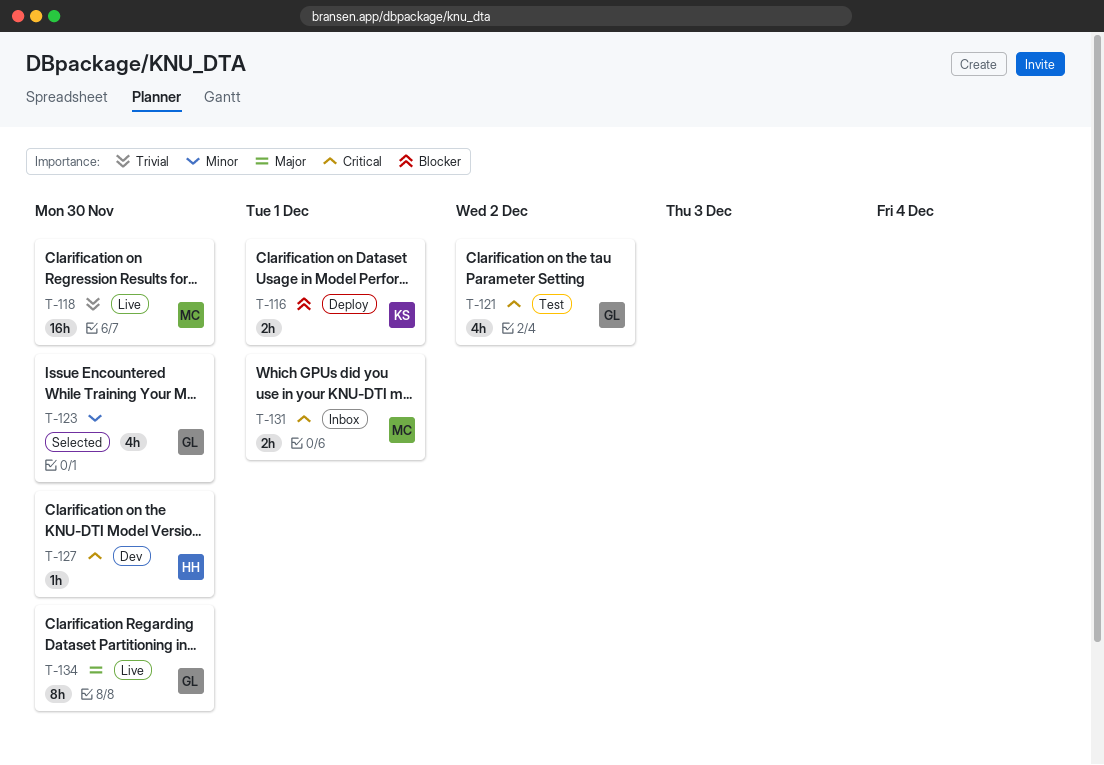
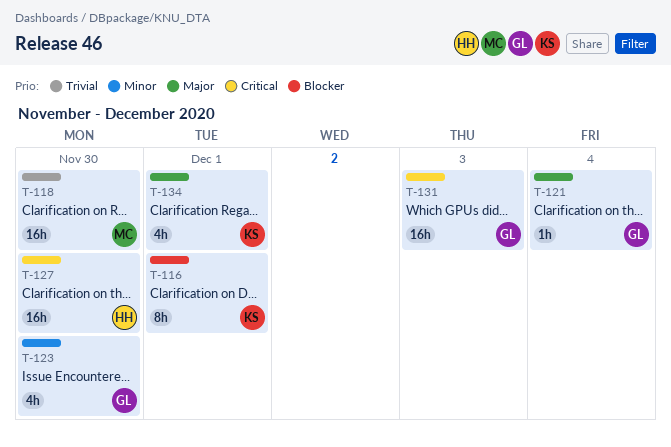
T-116, estimate: 2h -> 8h
T-121, priority: Critical -> Major
T-121, estimate: 4h -> 1h
T-121, due: Dec 2 -> Dec 4
T-127, estimate: 1h -> 16h
T-131, owner: MC -> GL
T-131, estimate: 2h -> 16h
T-131, due: Dec 1 -> Dec 3
T-134, owner: GL -> KS
T-134, estimate: 8h -> 4h
T-134, due: Nov 30 -> Dec 1

